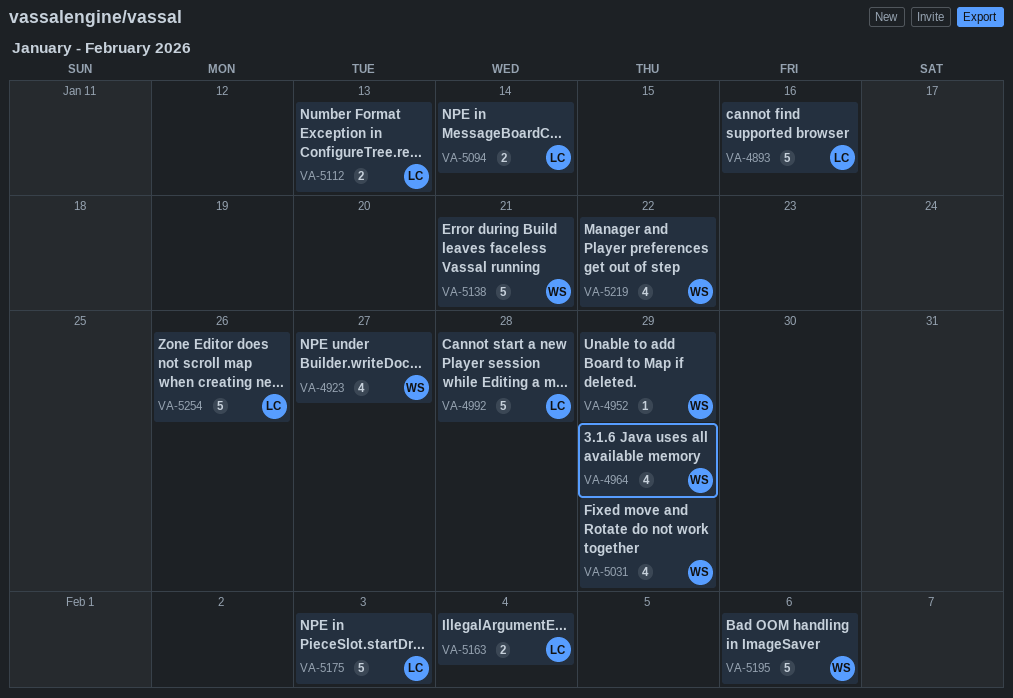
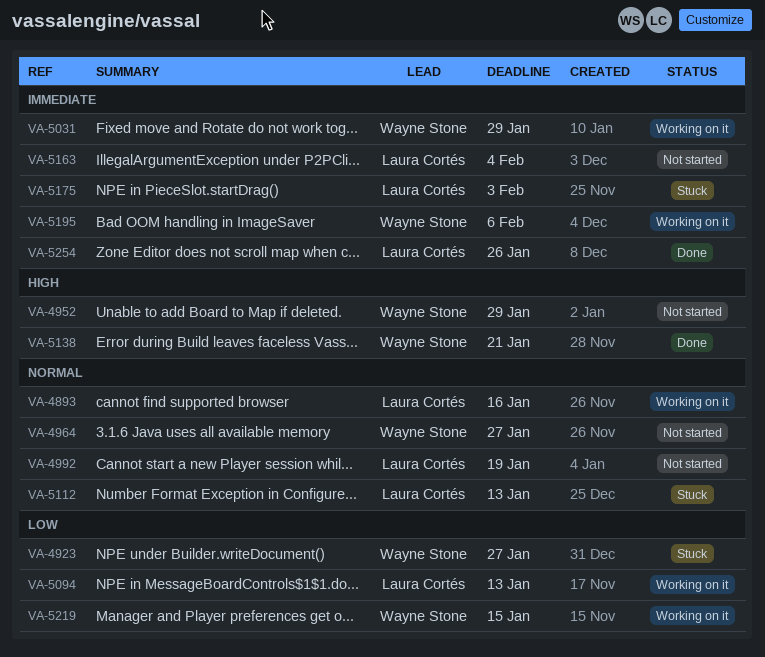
VA-4964, due: Jan 29 -> Jan 27
VA-4992, due: Jan 28 -> Jan 19
VA-5094, due: Jan 14 -> Jan 13
VA-5219, due: Jan 22 -> Jan 15

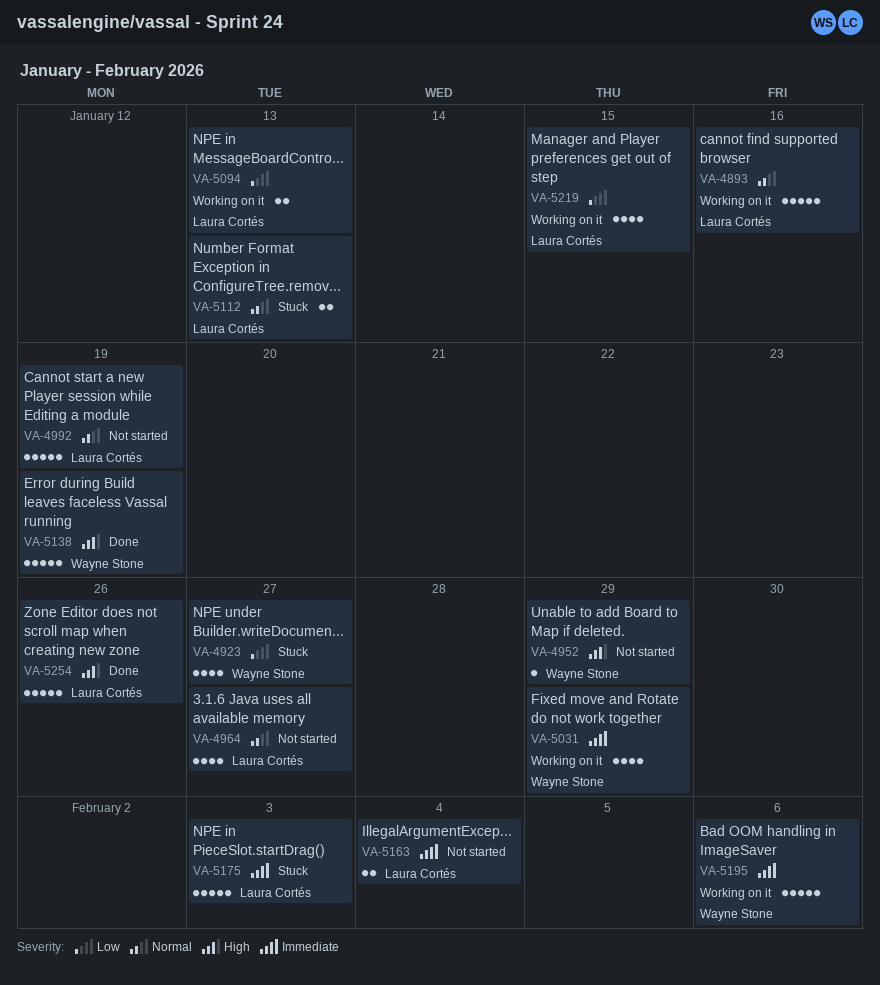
VA-4964, owner: Wayne Stone -> Laura Cortés
VA-5138, due: Jan 21 -> Jan 19
VA-5219, owner: Wayne Stone -> Laura Cortés
VA-5254, priority: Immediate -> High

